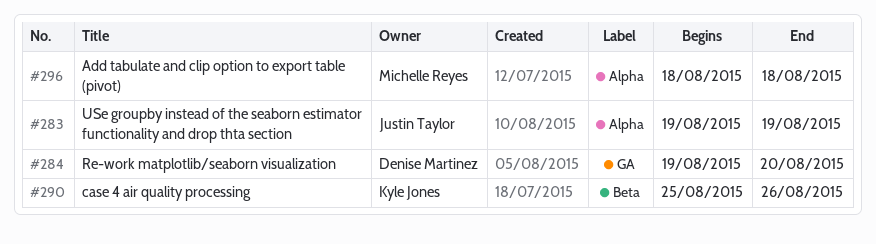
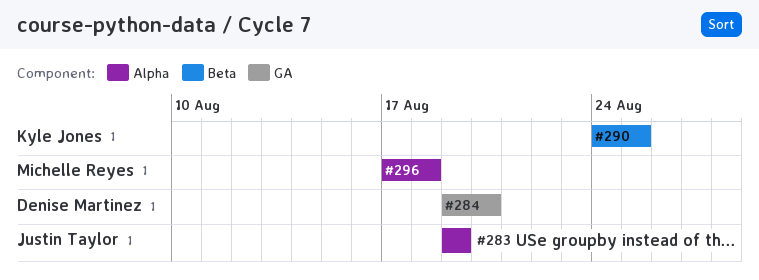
#290, start: Aug 25 -> Aug 24
#290, due: Aug 26 -> Aug 25
#296, start: Aug 18 -> Aug 17

